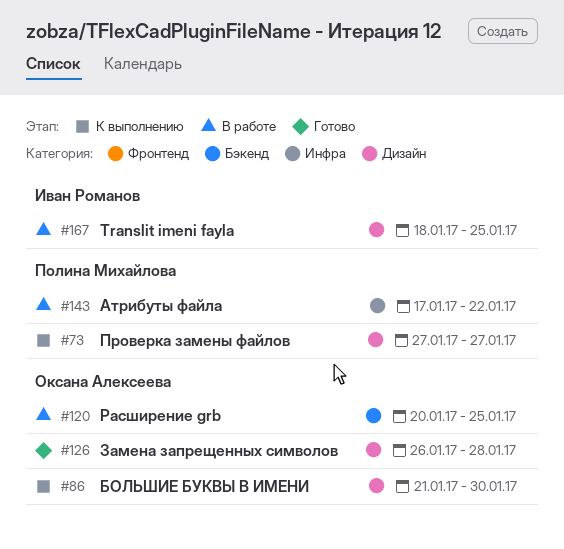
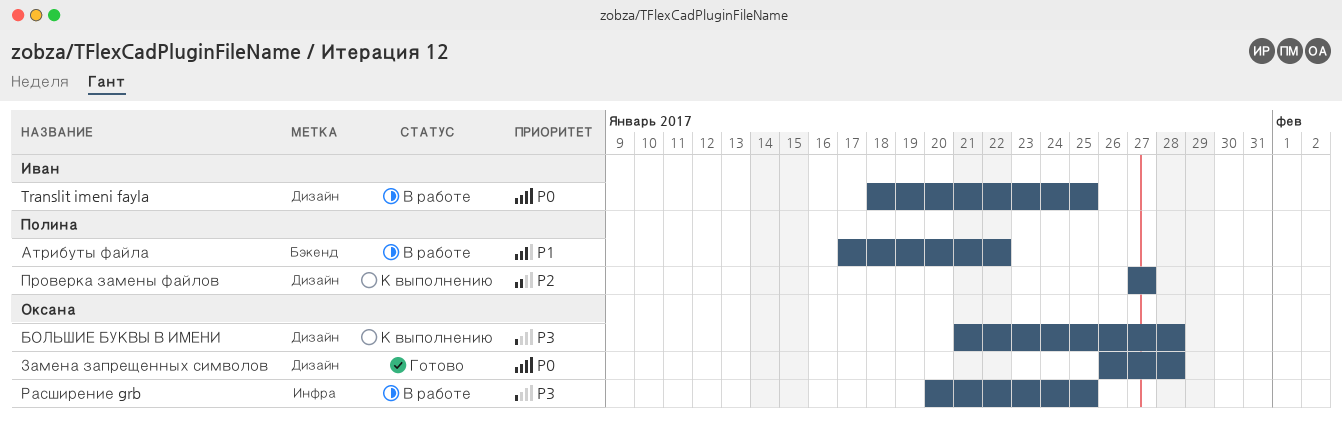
Атрибуты файла, label: Инфра -> Бэкенд
БОЛЬШИЕ БУКВЫ В ИМЕНИ, due: Jan 30 -> Jan 28
Расширение grb, label: Бэкенд -> Инфра

